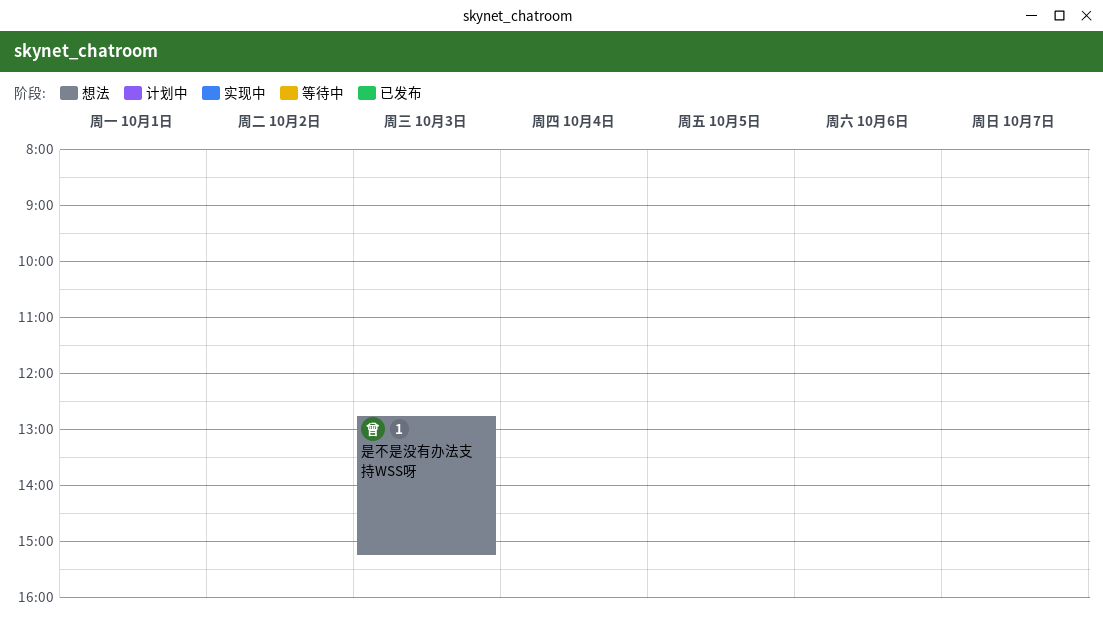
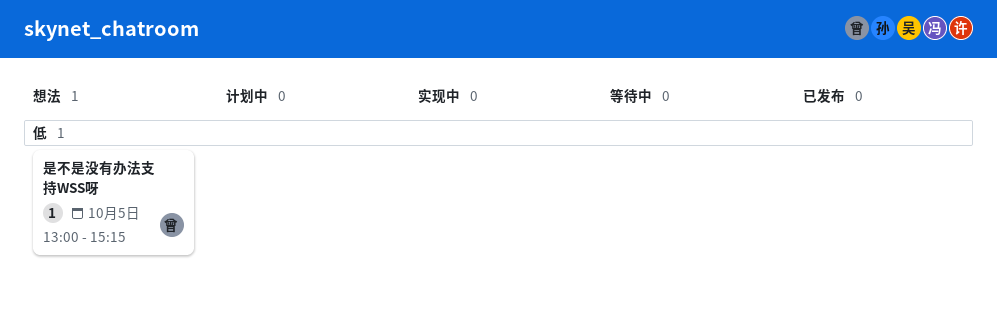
是不是没有办法支持WSS呀, day: Oct 3 -> Oct 5
是不是没有办法支持WSS呀, begins: 12:45 -> 13:00

